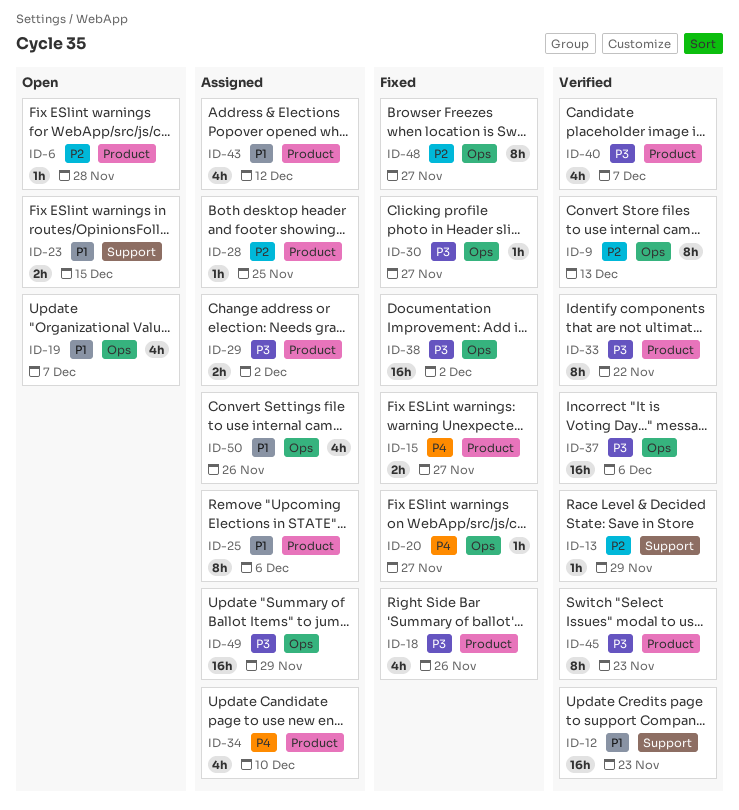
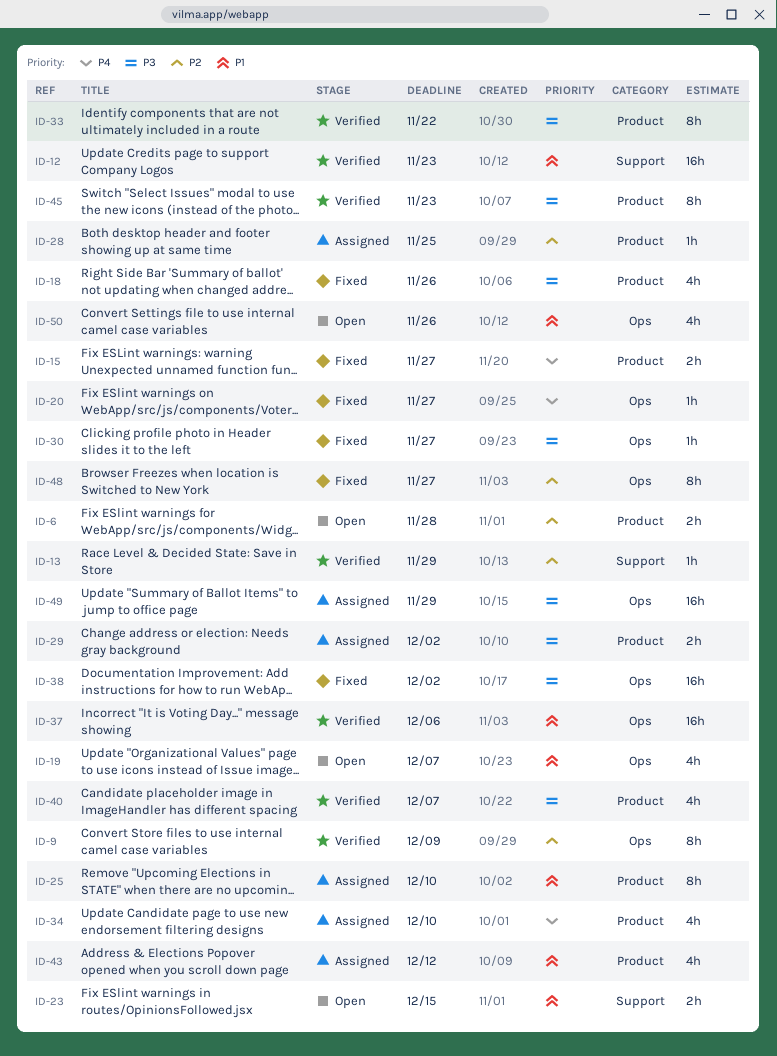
ID-6, estimate: 1h -> 2h
ID-9, due: Dec 13 -> Dec 9
ID-25, due: Dec 6 -> Dec 10
ID-37, priority: P3 -> P1
ID-50, status: Assigned -> Open

